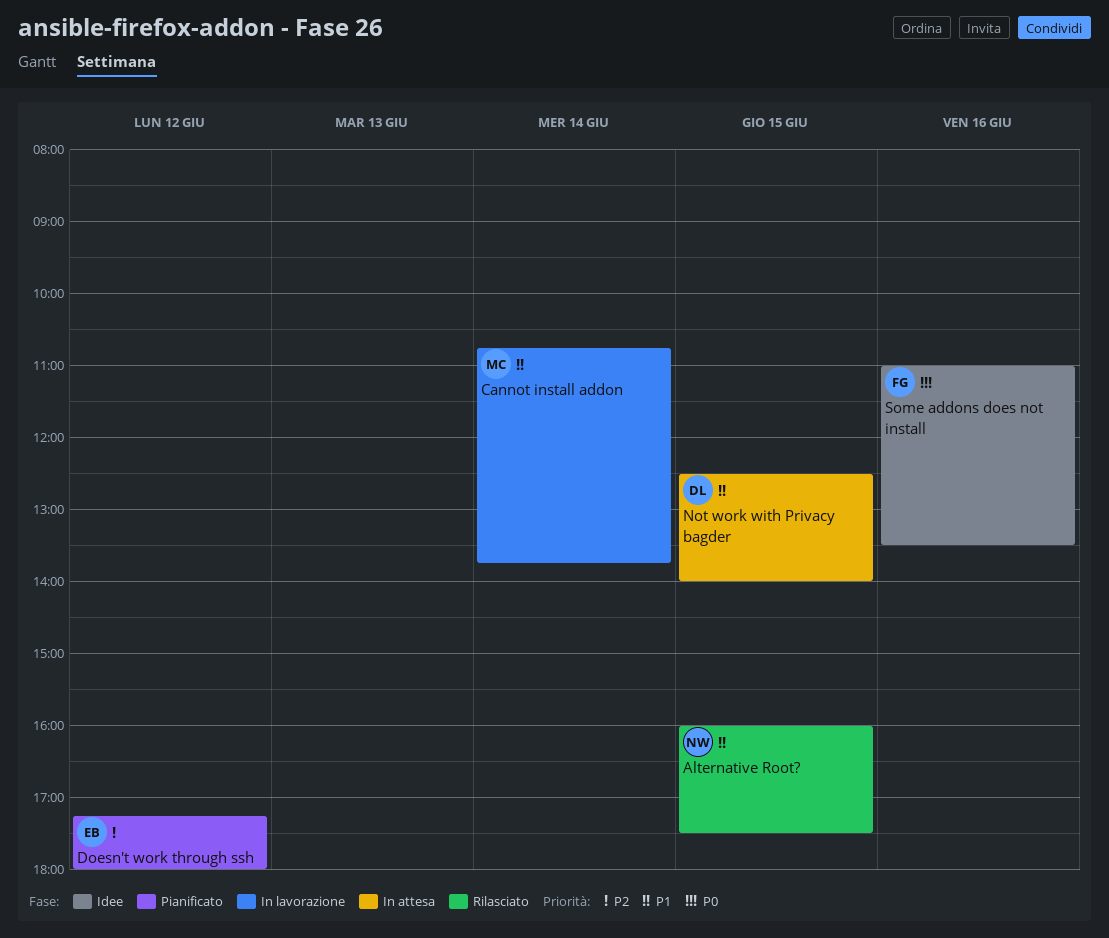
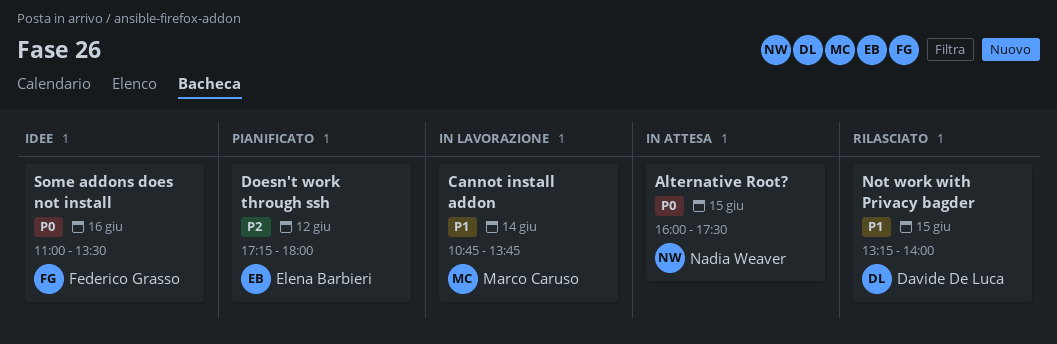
Alternative Root?, status: Rilasciato -> In attesa
Alternative Root?, priority: P1 -> P0
Not work with Privacy bagder, status: In attesa -> Rilasciato
Not work with Privacy bagder, begins: 12:30 -> 13:15

